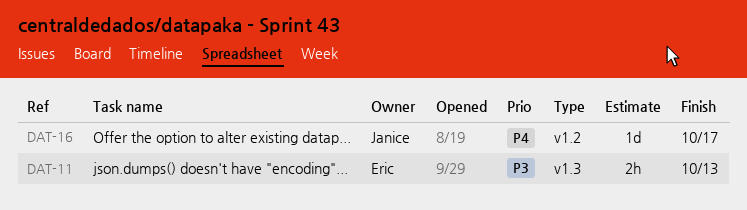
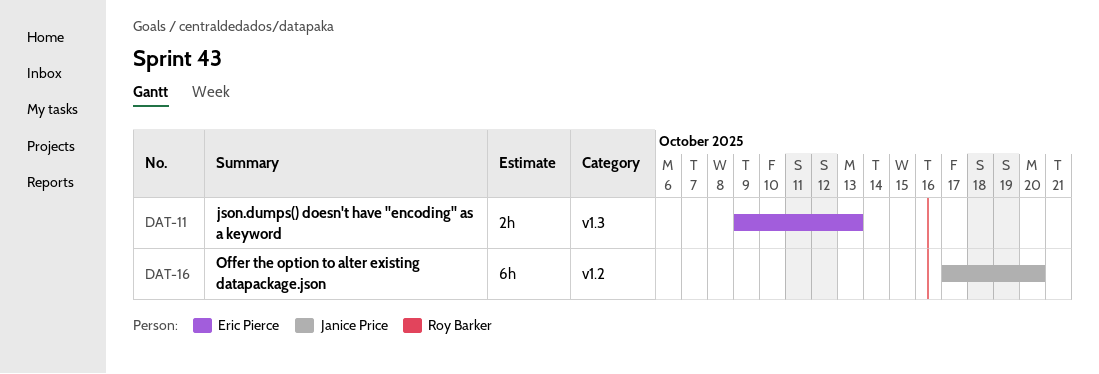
DAT-16, estimate: 1d -> 6h
DAT-16, due: Oct 17 -> Oct 20

